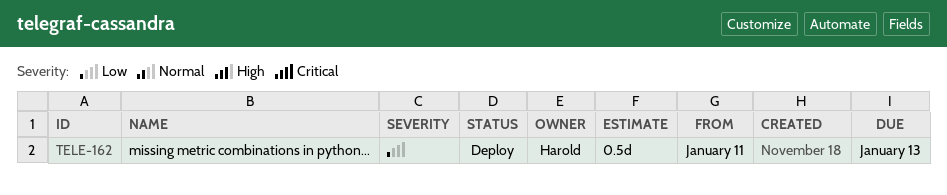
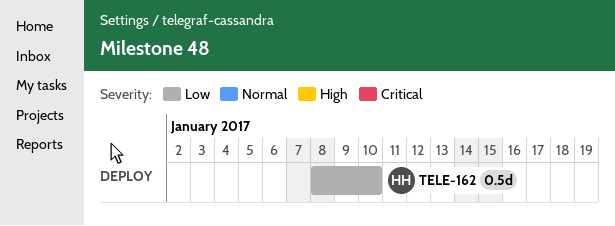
TELE-162, start: Jan 11 -> Jan 8
TELE-162, due: Jan 13 -> Jan 10

